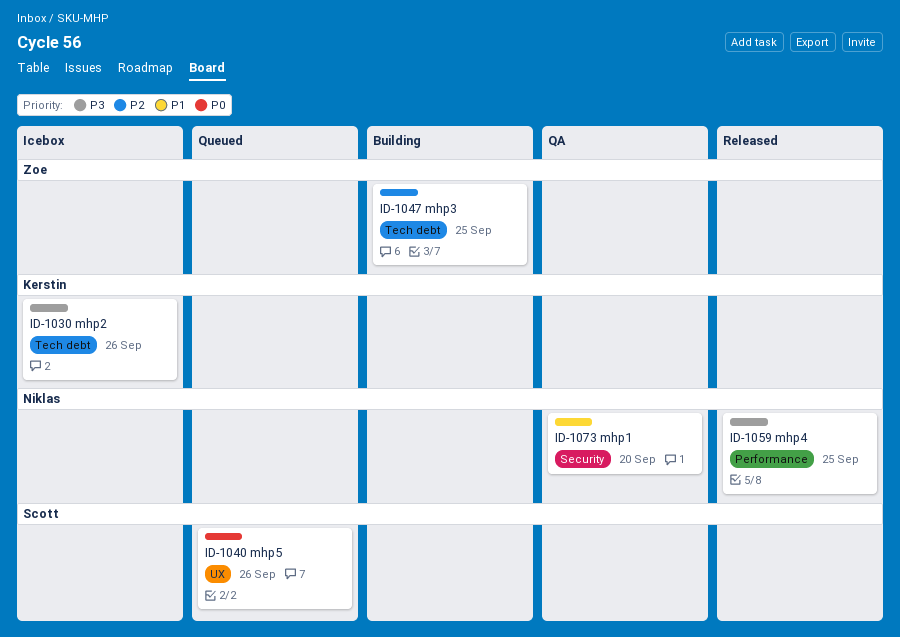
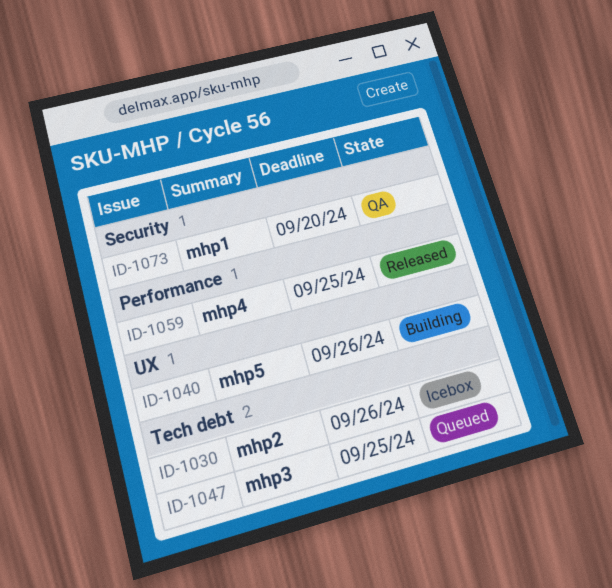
ID-1040, status: Queued -> Building
ID-1047, status: Building -> Queued

